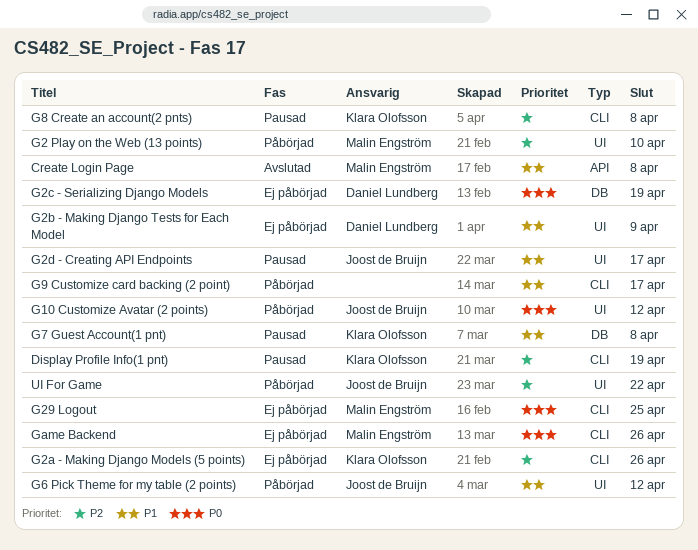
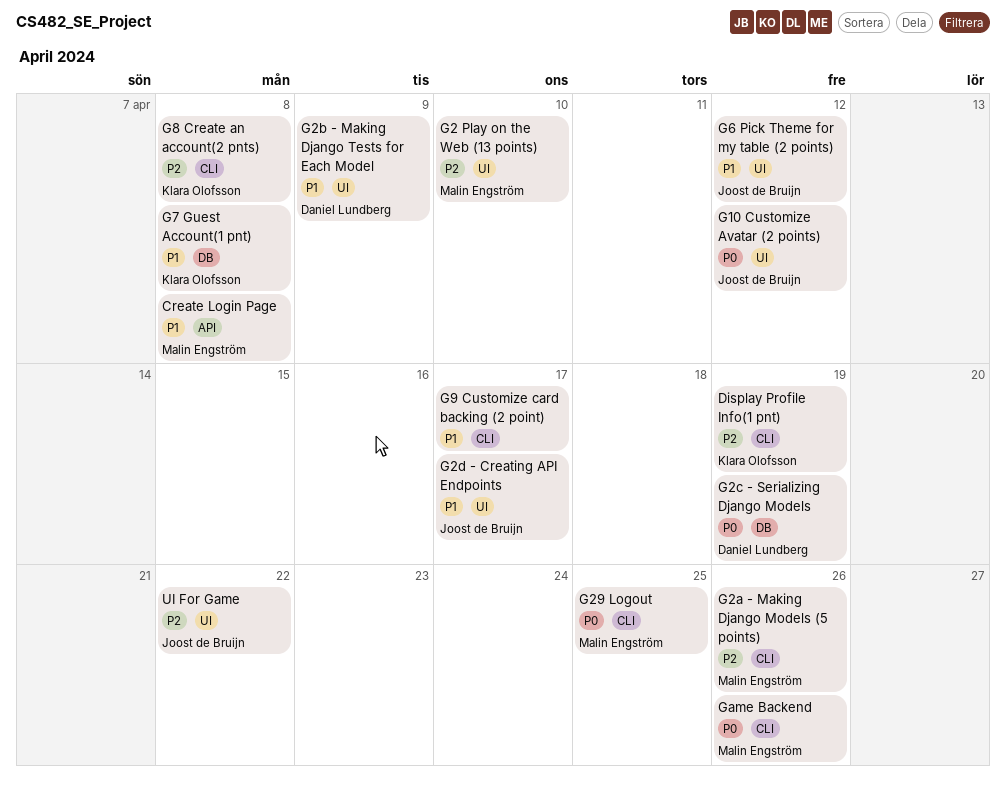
G2a - Making Django Models (5 points), owner: Klara Olofsson -> Malin Engström

